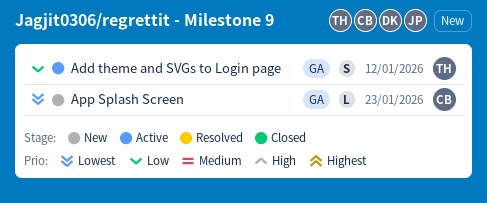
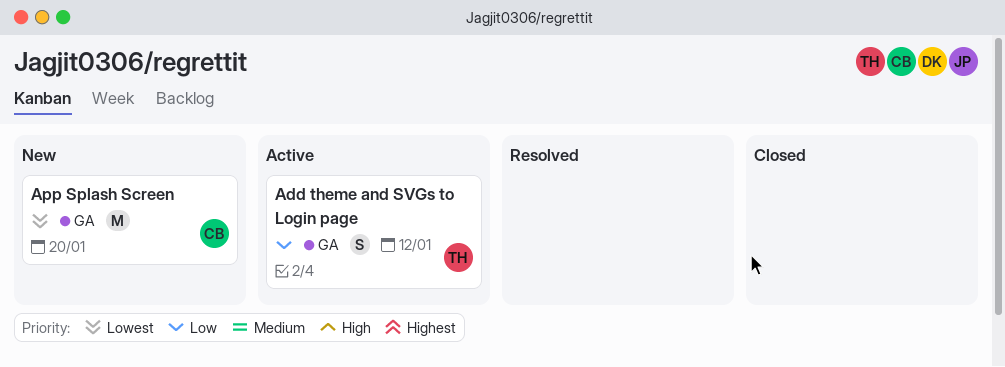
App Splash Screen, estimate: L -> M
App Splash Screen, due: Jan 23 -> Jan 20

